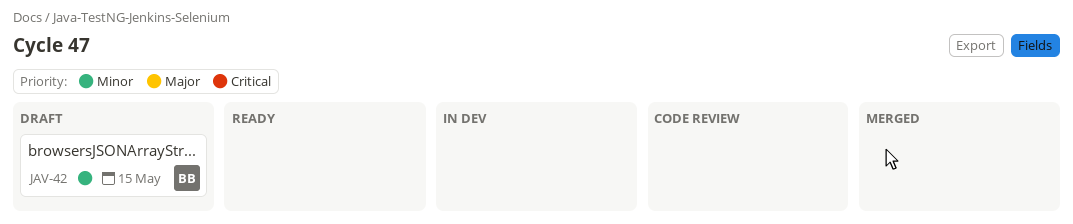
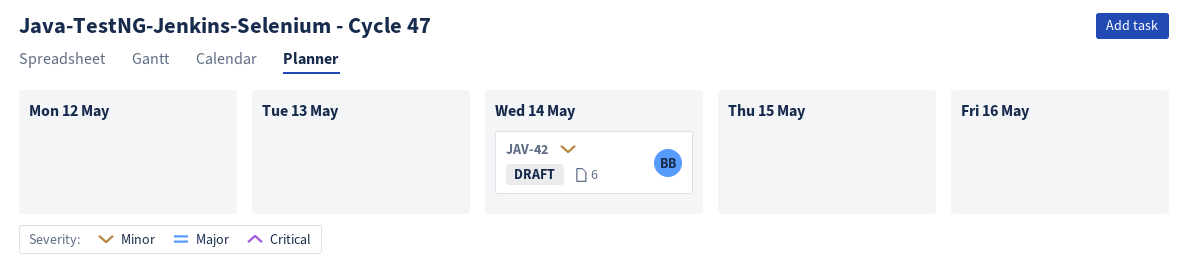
JAV-42, due: May 15 -> May 14

